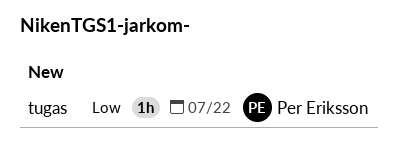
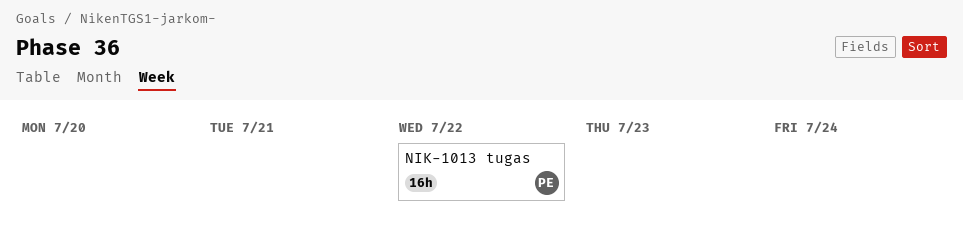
tugas, estimate: 1h -> 16h

